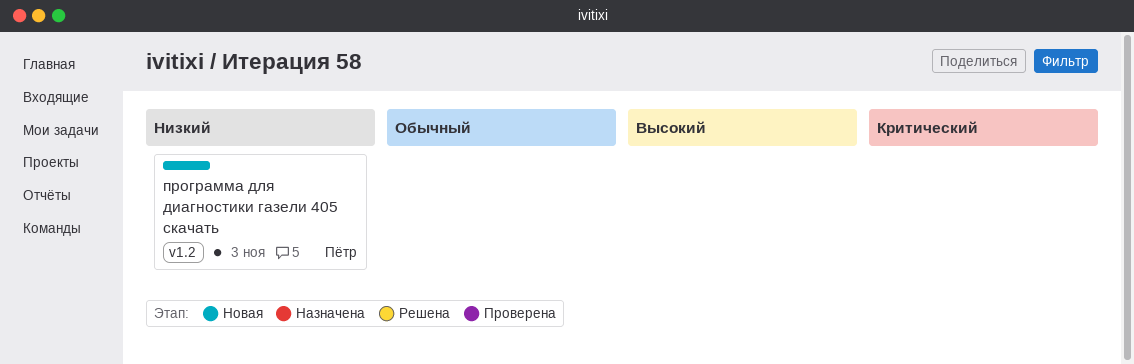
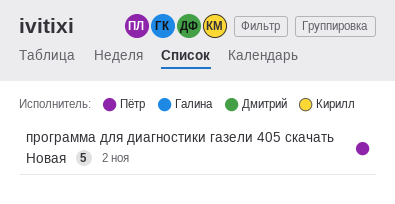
программа для диагностики газели 405 скачать, estimate: 1 -> 5
программа для диагностики газели 405 скачать, due: Nov 3 -> Nov 2

